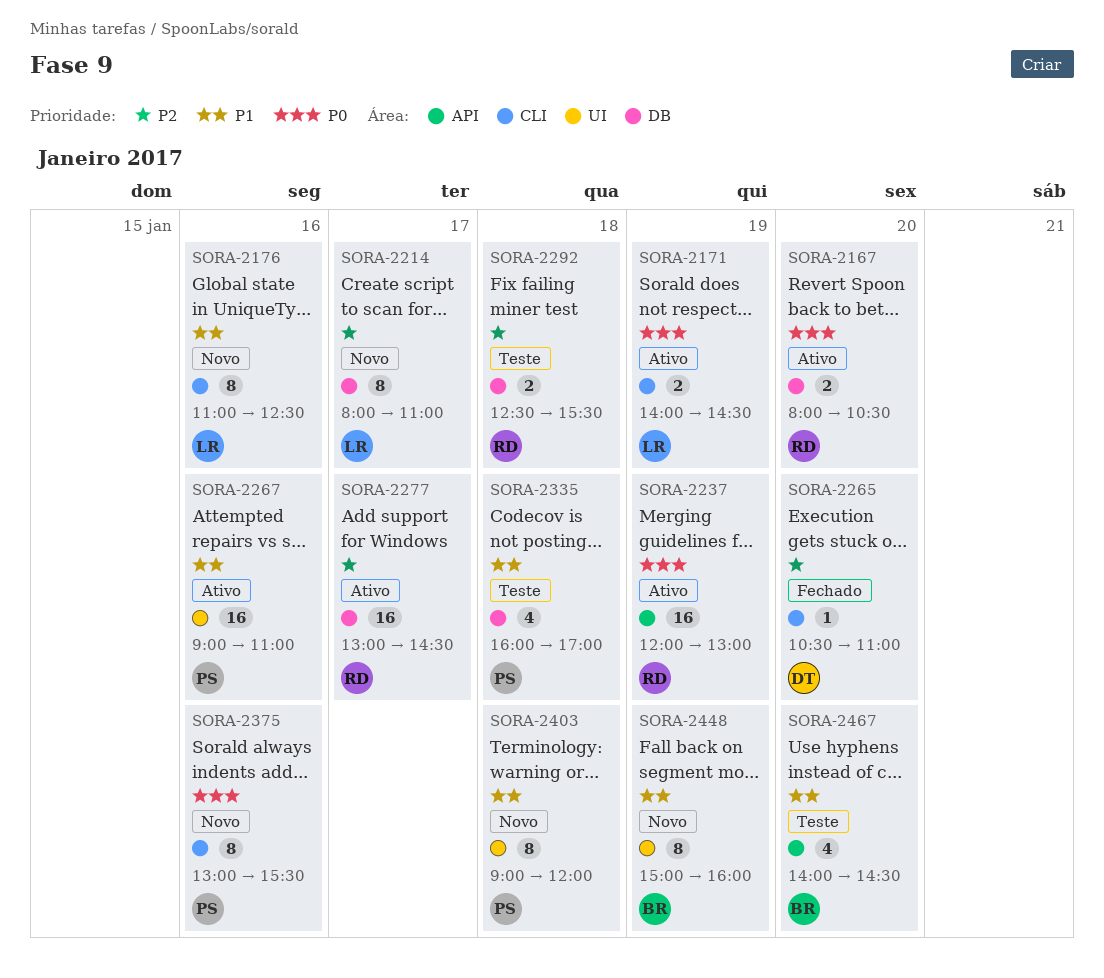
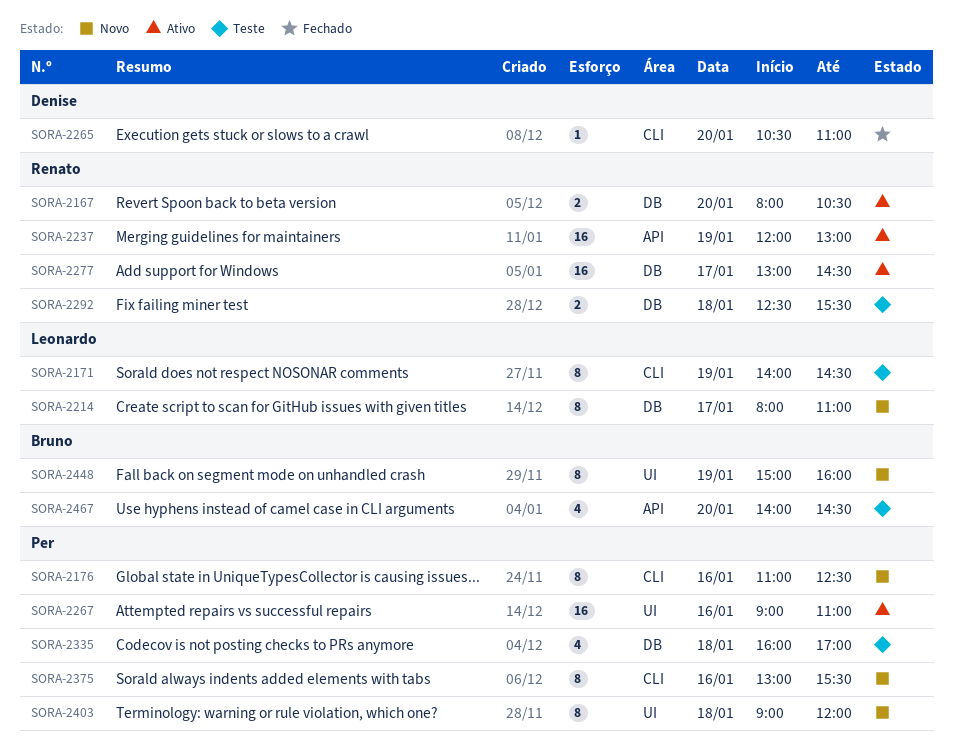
SORA-2171, status: Ativo -> Teste
SORA-2171, estimate: 2 -> 8
SORA-2176, owner: Leonardo -> Per

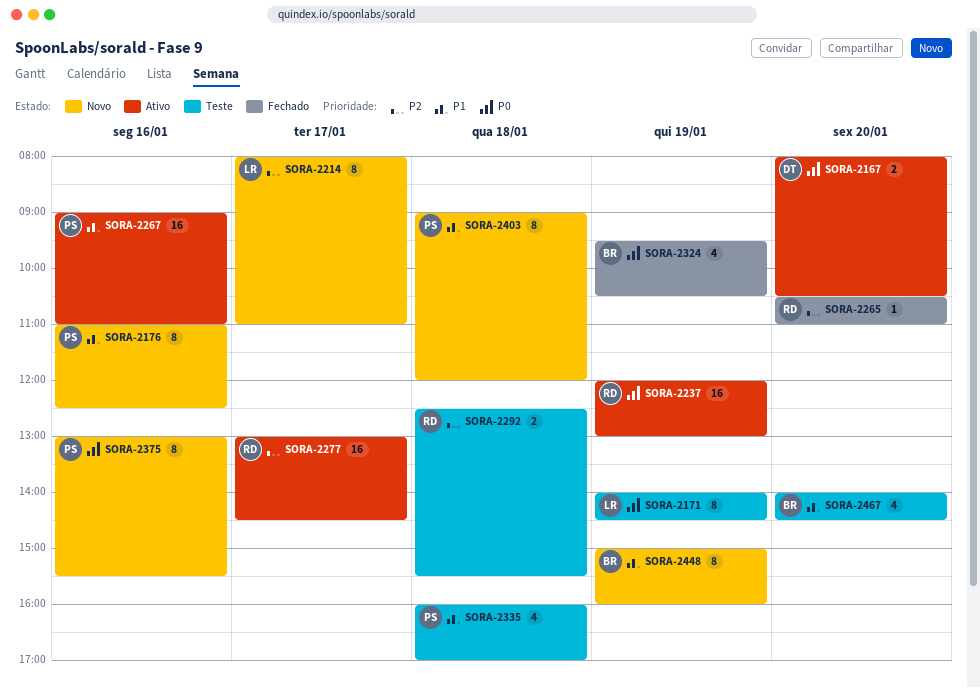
SORA-2167, owner: Renato -> Denise
SORA-2265, owner: Denise -> Renato
SORA-2324: none -> present

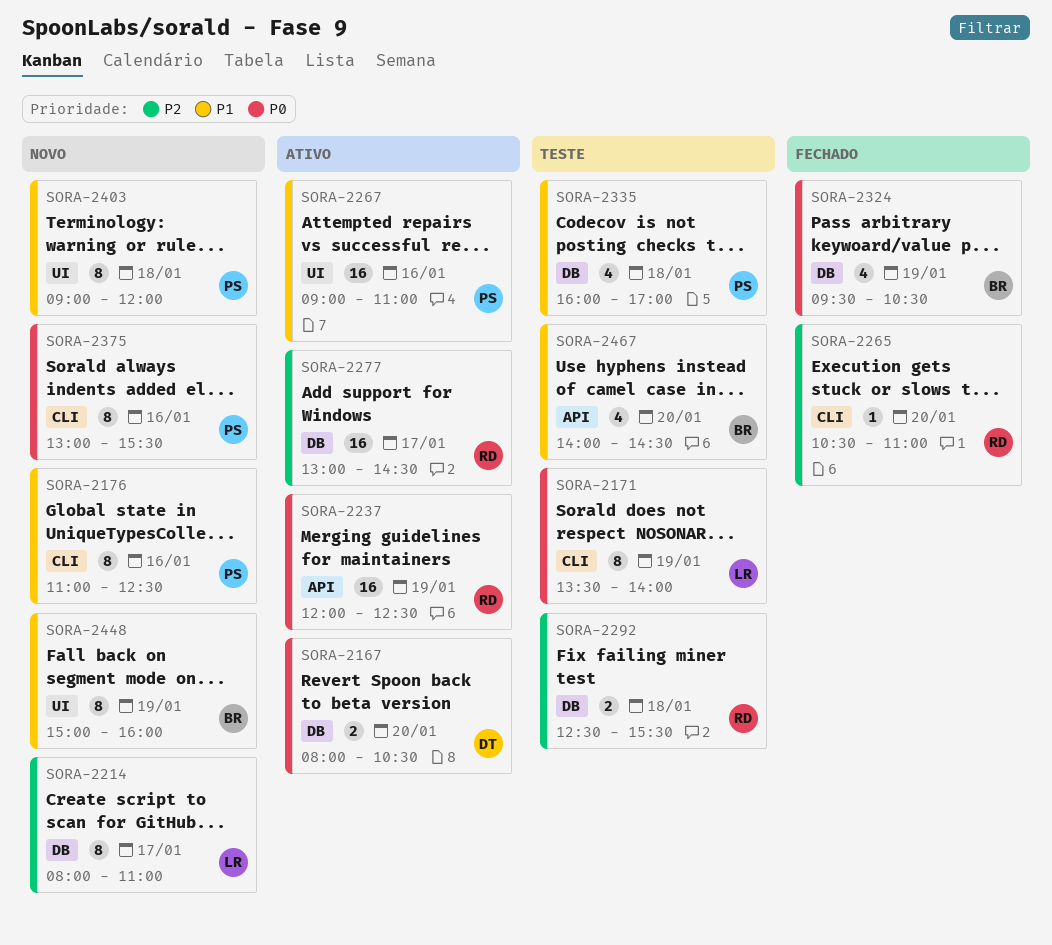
SORA-2171, begins: 14:00 -> 13:30
SORA-2171, ends: 14:30 -> 14:00
SORA-2237, ends: 13:00 -> 12:30

